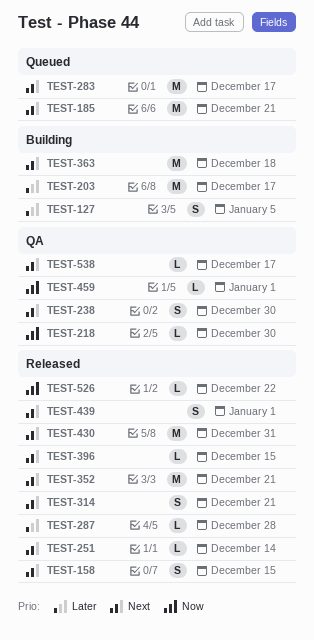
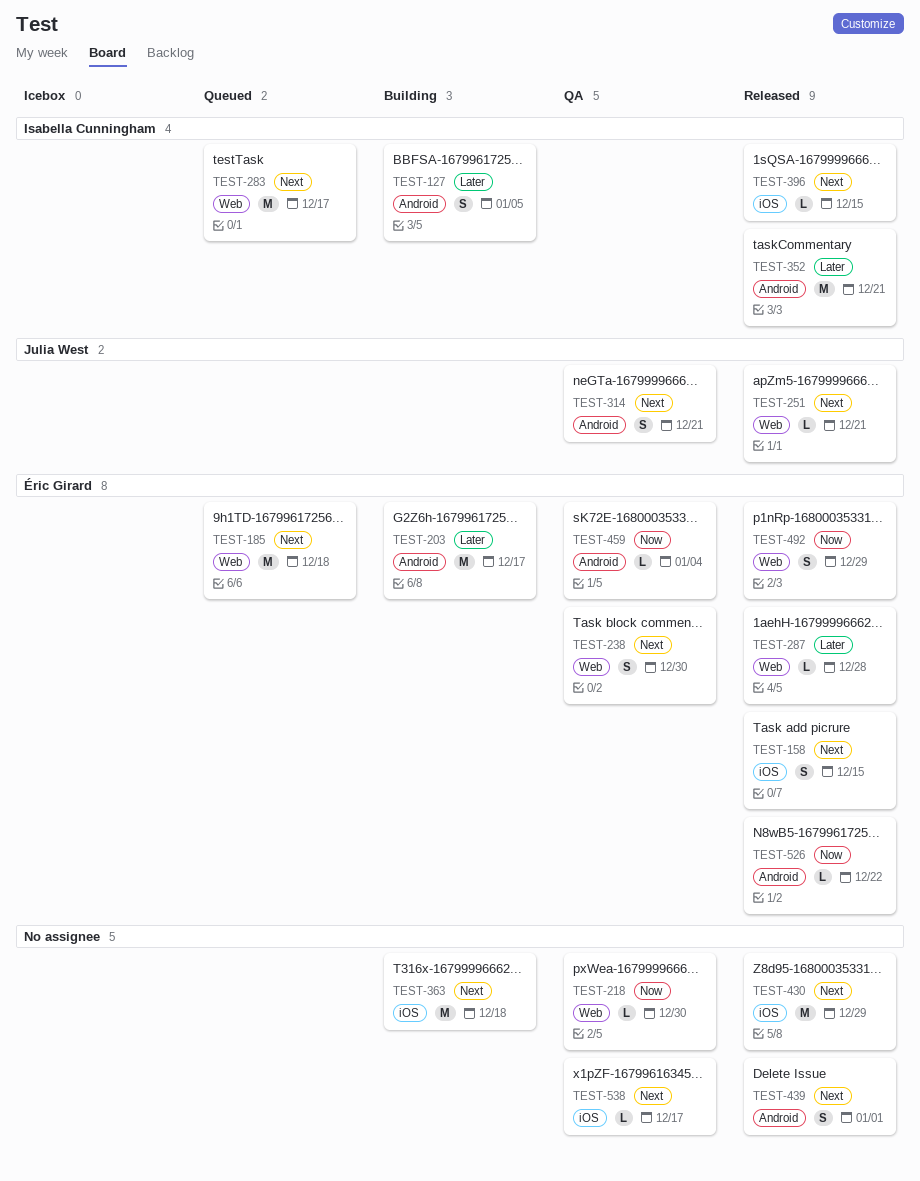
TEST-185, due: Dec 21 -> Dec 18
TEST-251, due: Dec 14 -> Dec 21
TEST-314, status: Released -> QA
TEST-352, priority: Next -> Later
TEST-430, due: Dec 31 -> Dec 29
TEST-459, due: Jan 1 -> Jan 4
TEST-492: none -> present

